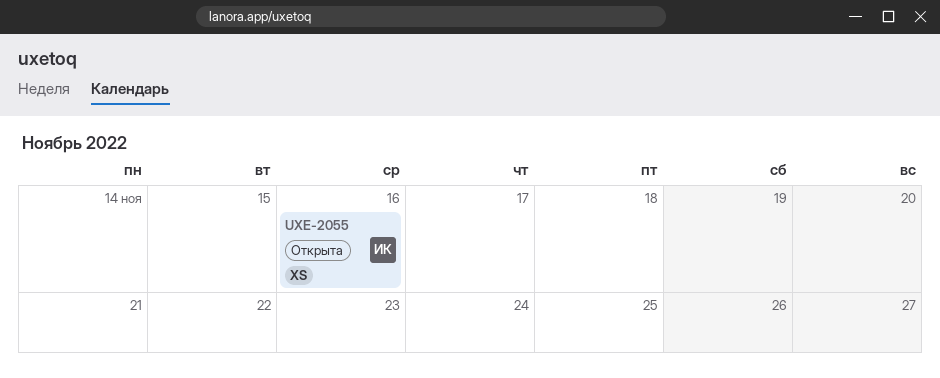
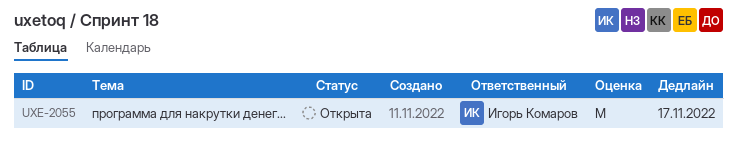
UXE-2055, estimate: XS -> M
UXE-2055, due: Nov 16 -> Nov 17

